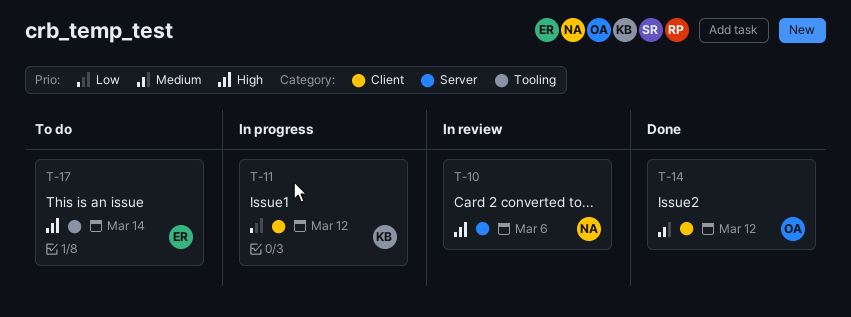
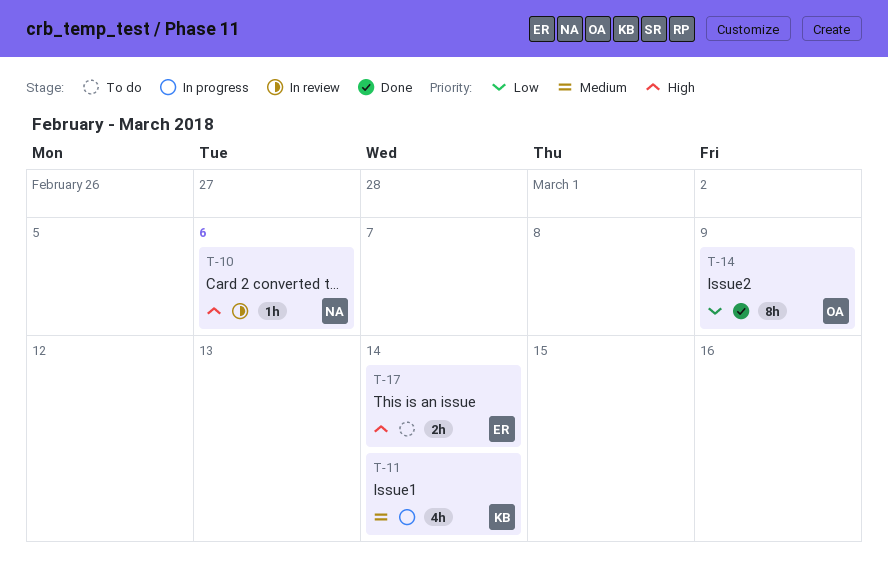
T-11, priority: Low -> Medium
T-11, due: Mar 12 -> Mar 14
T-14, priority: Medium -> Low
T-14, due: Mar 12 -> Mar 9

